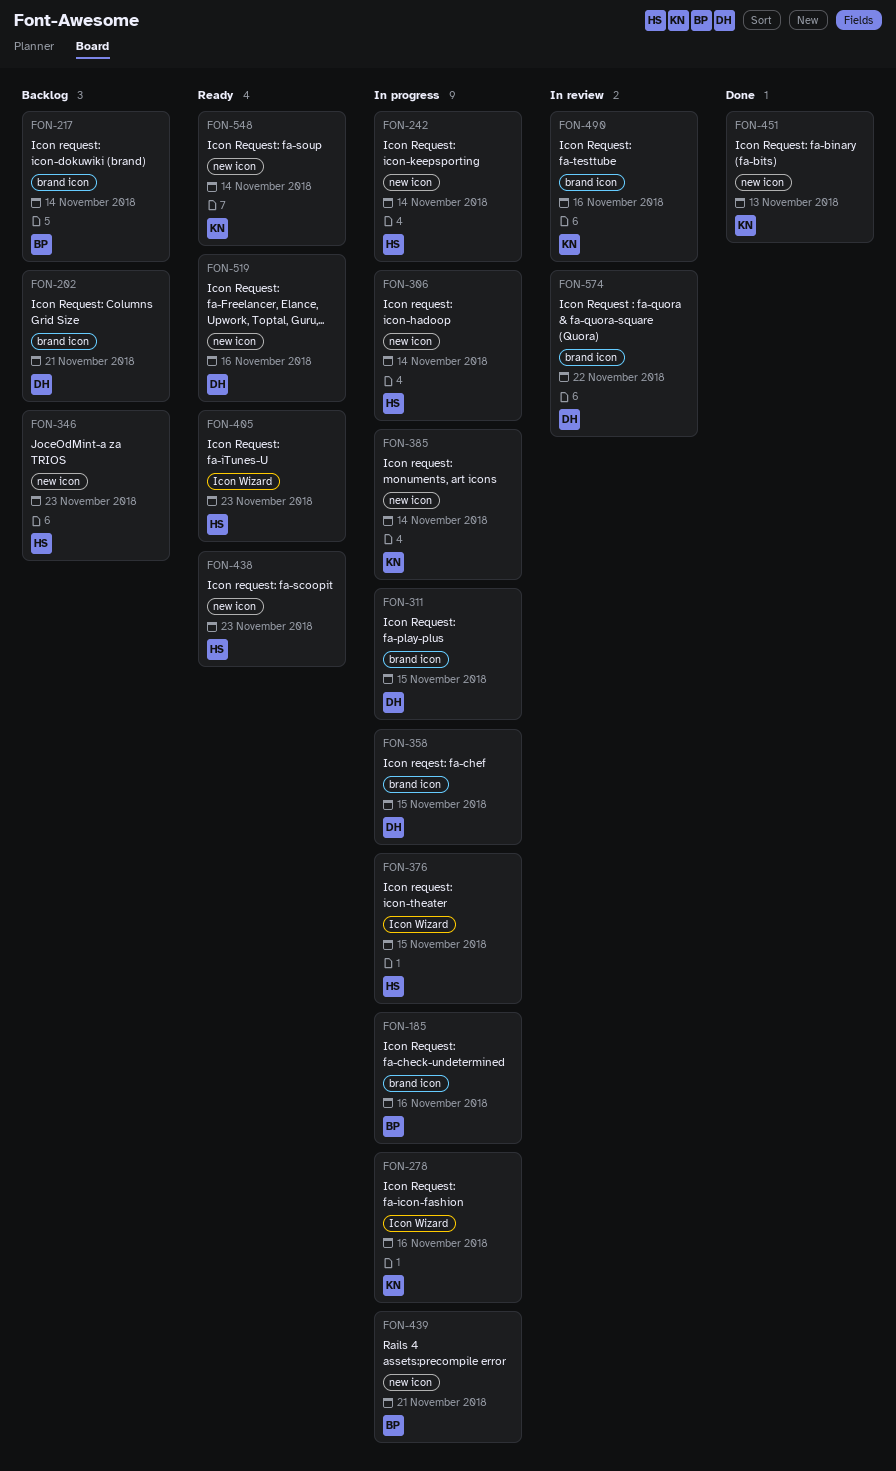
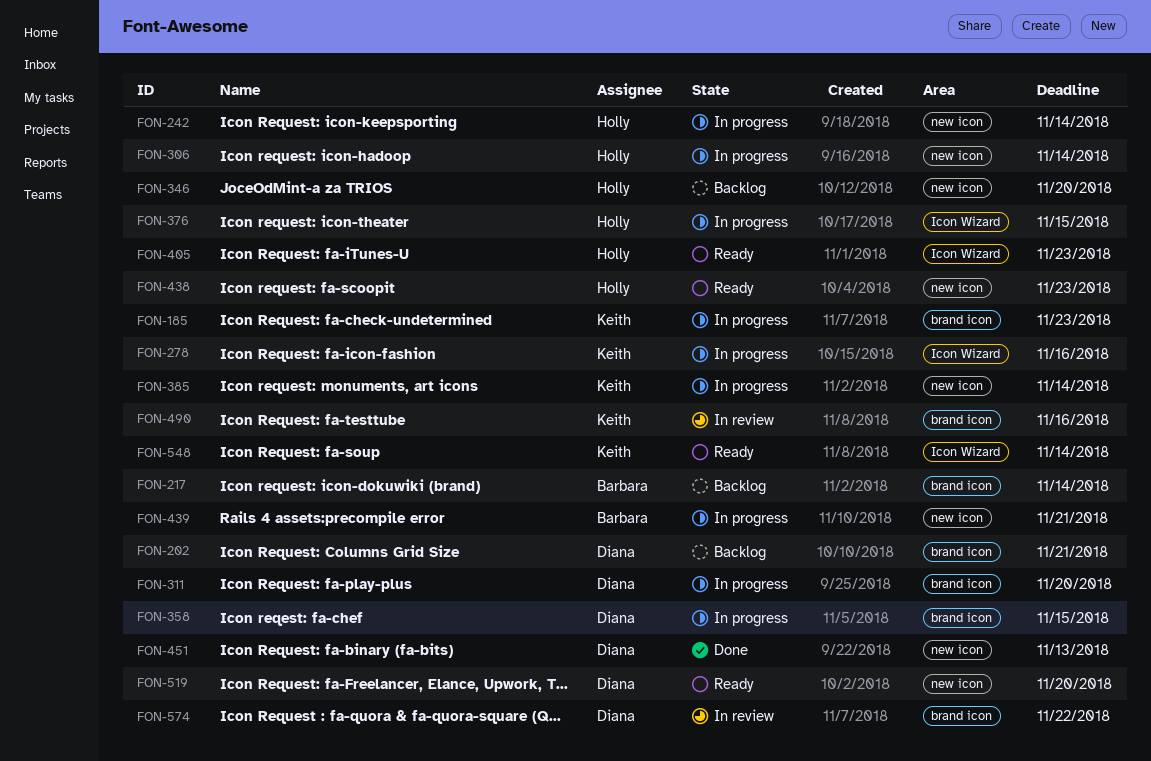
FON-185, owner: Barbara -> Keith
FON-185, due: Nov 16 -> Nov 23
FON-311, due: Nov 15 -> Nov 20
FON-346, due: Nov 23 -> Nov 20
FON-451, owner: Keith -> Diana
FON-519, due: Nov 16 -> Nov 20
FON-548, label: new icon -> Icon Wizard

